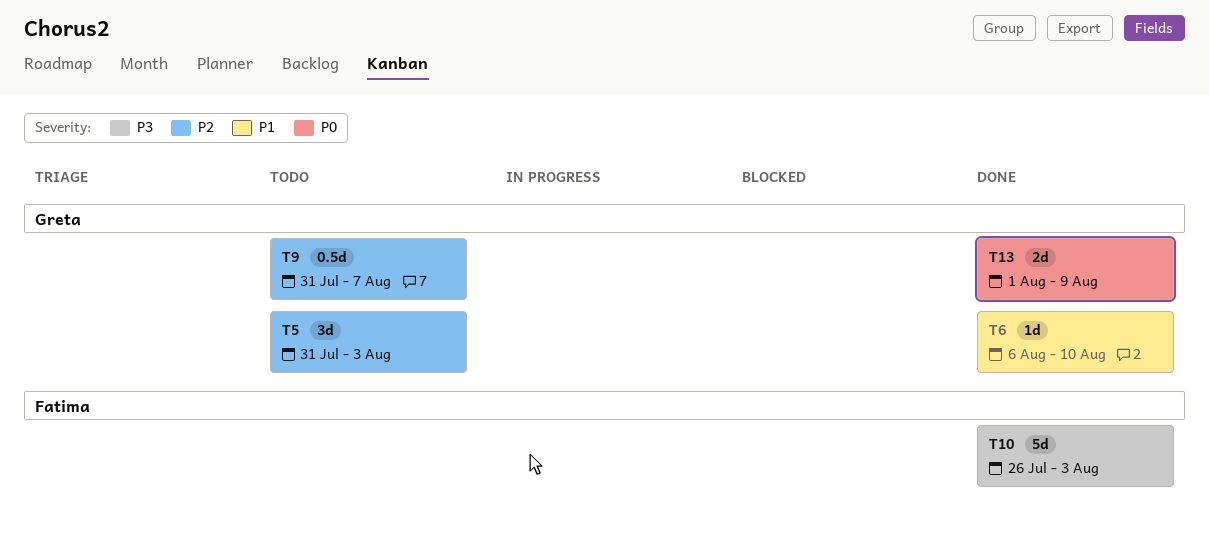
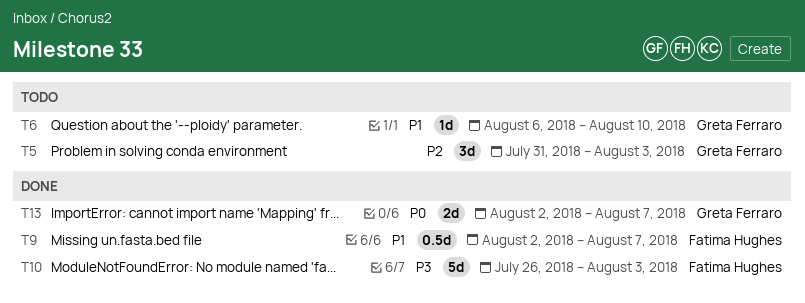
T6, status: Done -> Todo
T9, status: Todo -> Done
T9, owner: Greta Ferraro -> Fatima Hughes
T9, priority: P2 -> P1
T9, start: Jul 31 -> Aug 2
T13, start: Aug 1 -> Aug 2
T13, due: Aug 9 -> Aug 7

